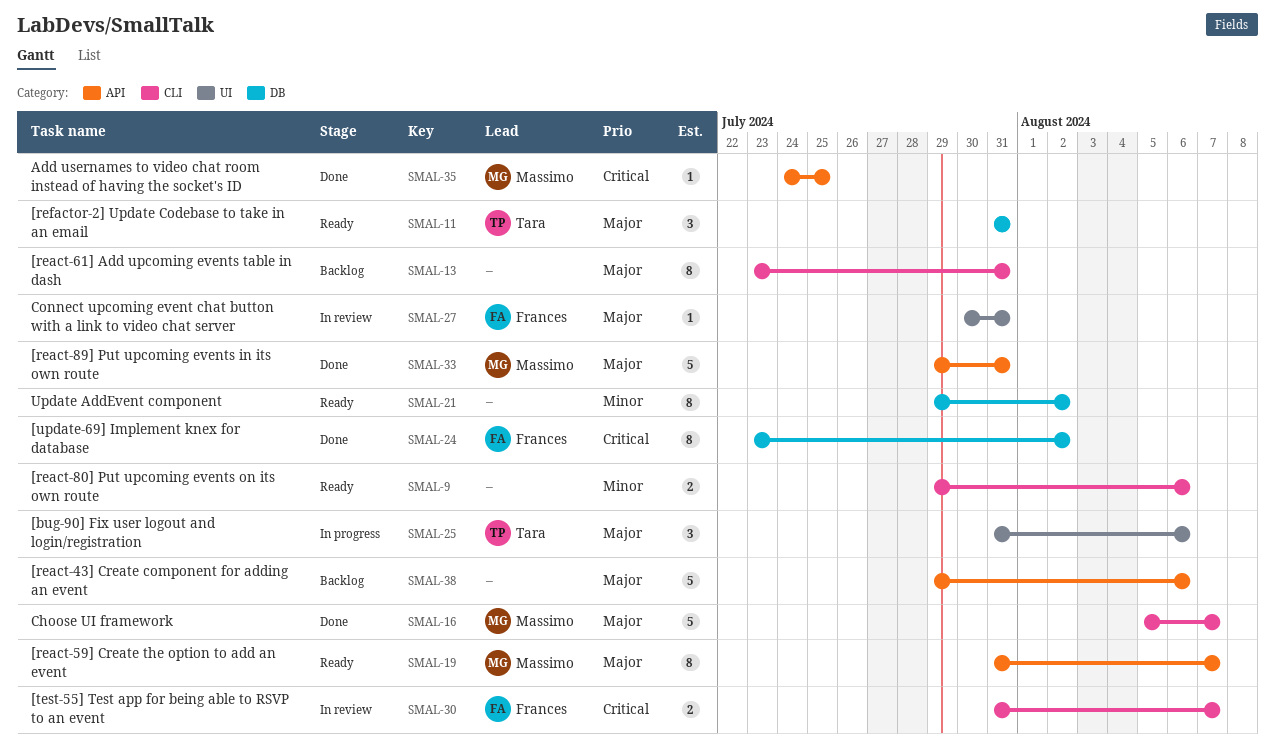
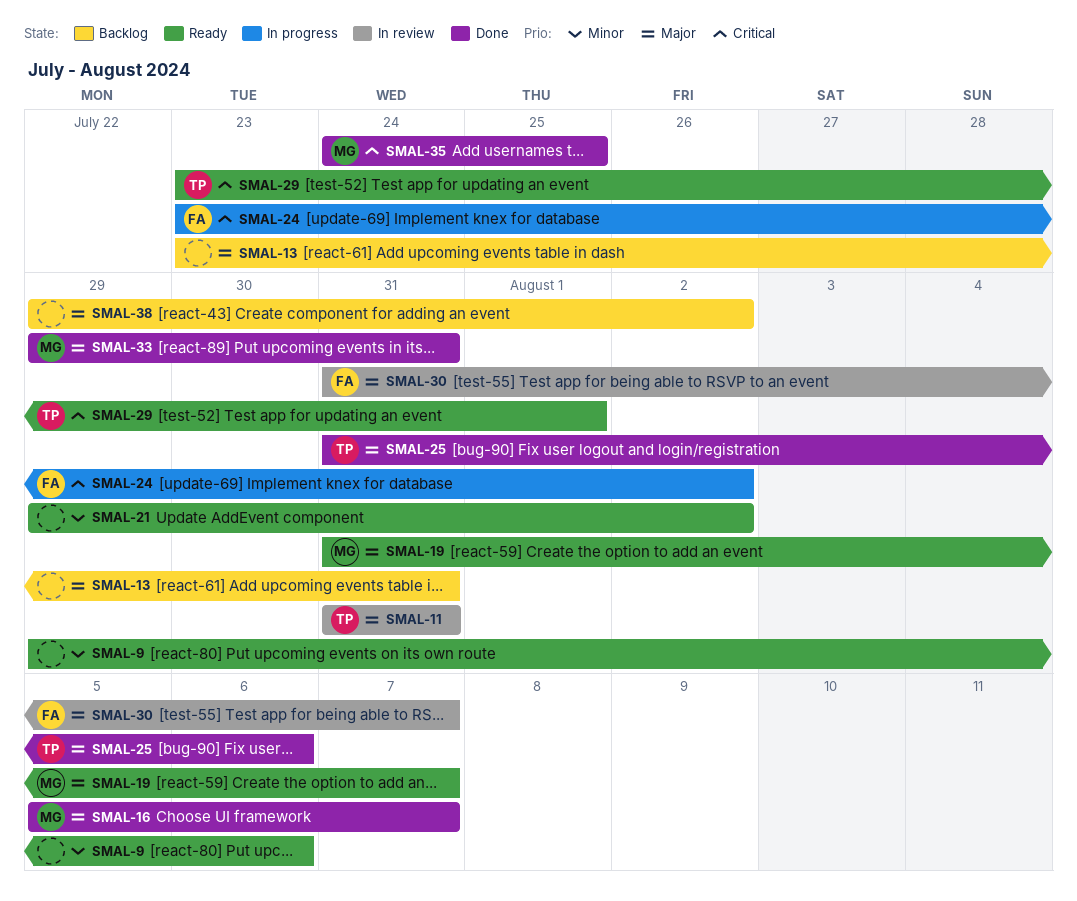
SMAL-11, status: Ready -> In review
SMAL-24, status: Done -> In progress
SMAL-25, status: In progress -> Done
SMAL-27: present -> none
SMAL-29: none -> present
SMAL-30, priority: Critical -> Major
SMAL-38, due: Aug 6 -> Aug 2

